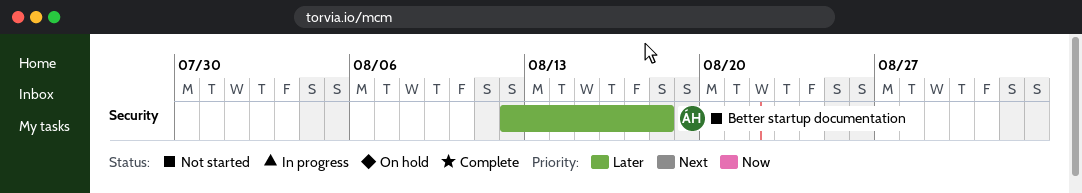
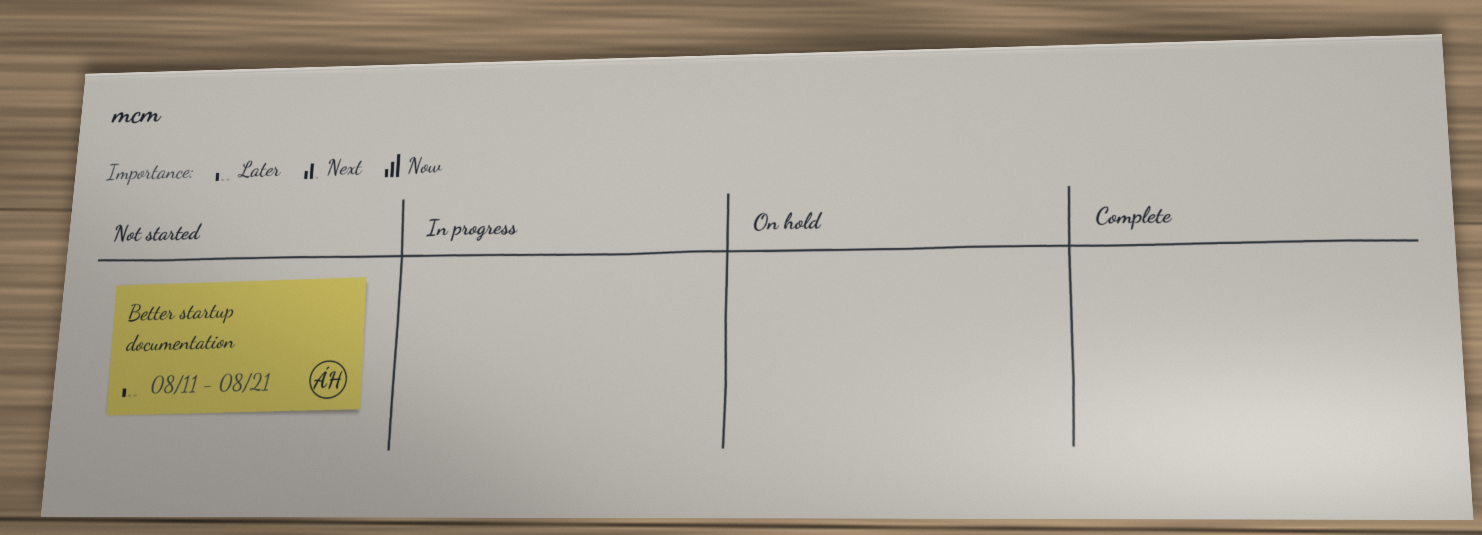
Better startup documentation, start: Aug 12 -> Aug 11
Better startup documentation, due: Aug 18 -> Aug 21

